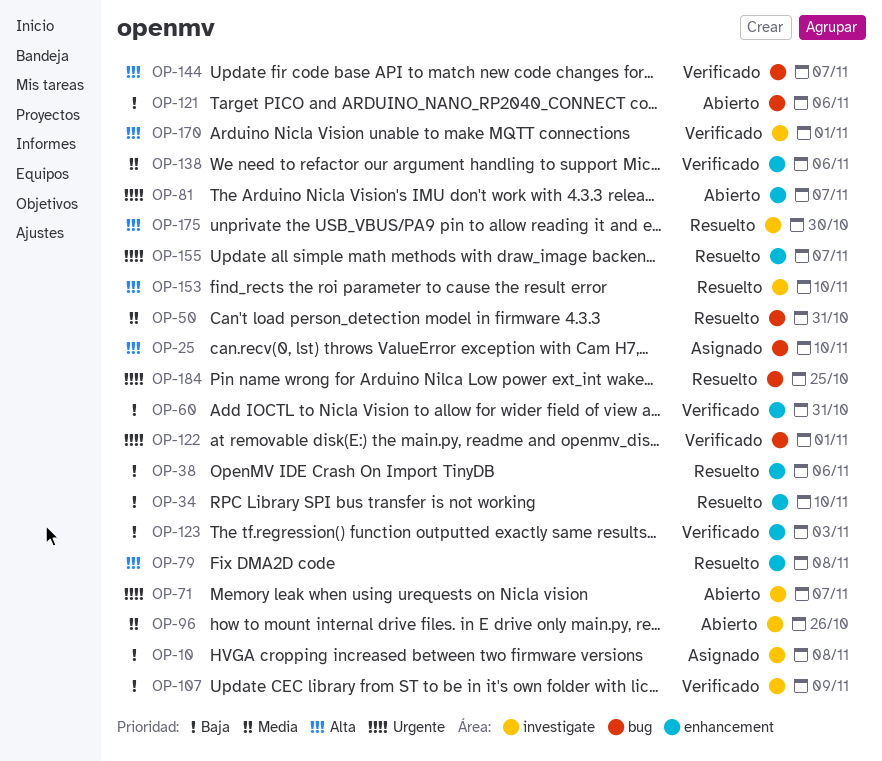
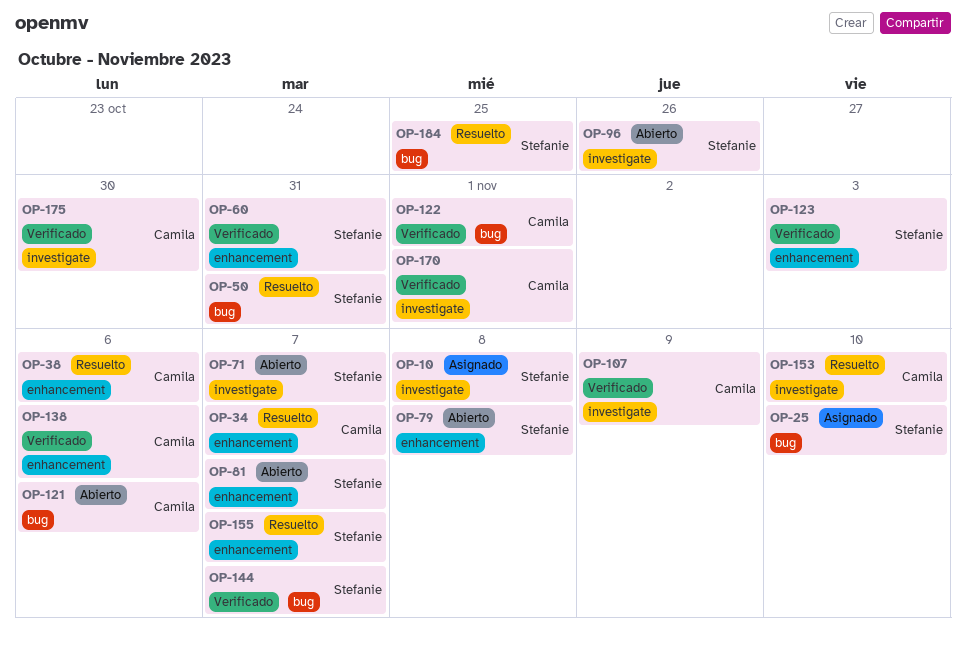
OP-34, due: Nov 10 -> Nov 7
OP-79, status: Resuelto -> Abierto
OP-175, status: Resuelto -> Verificado

